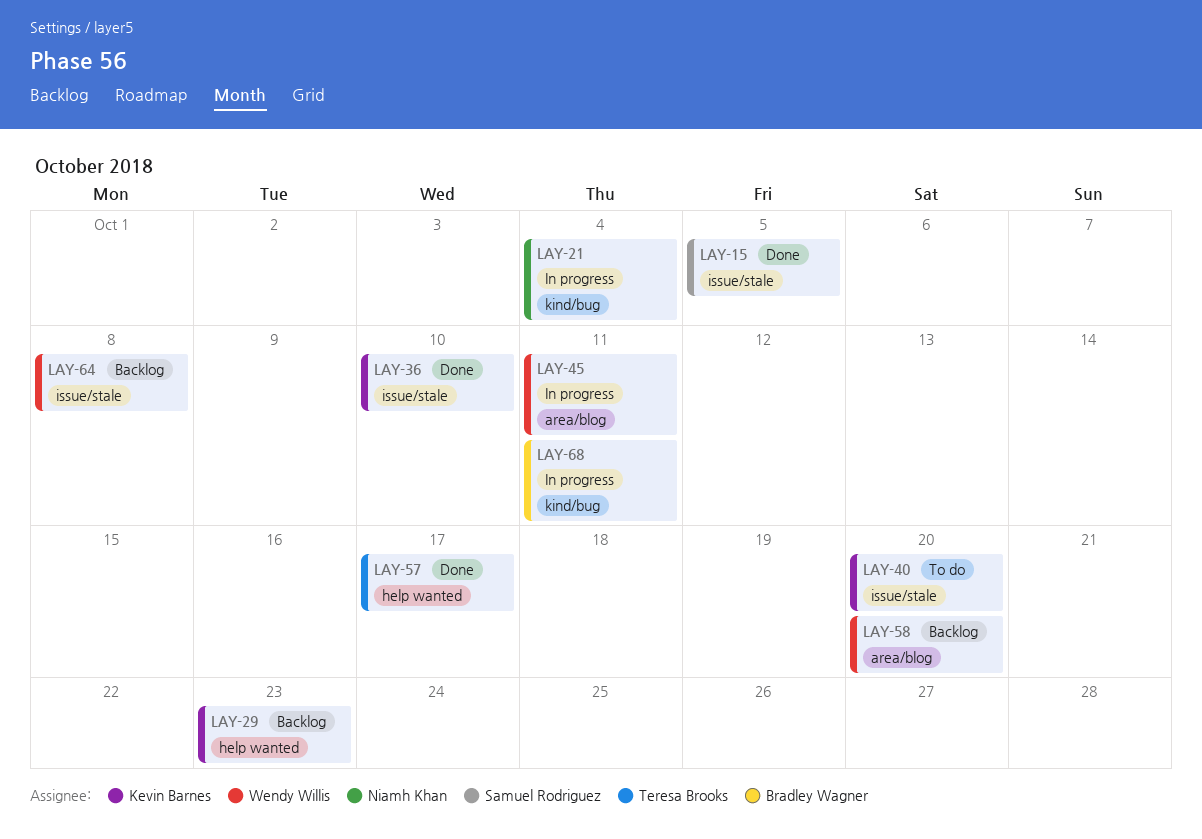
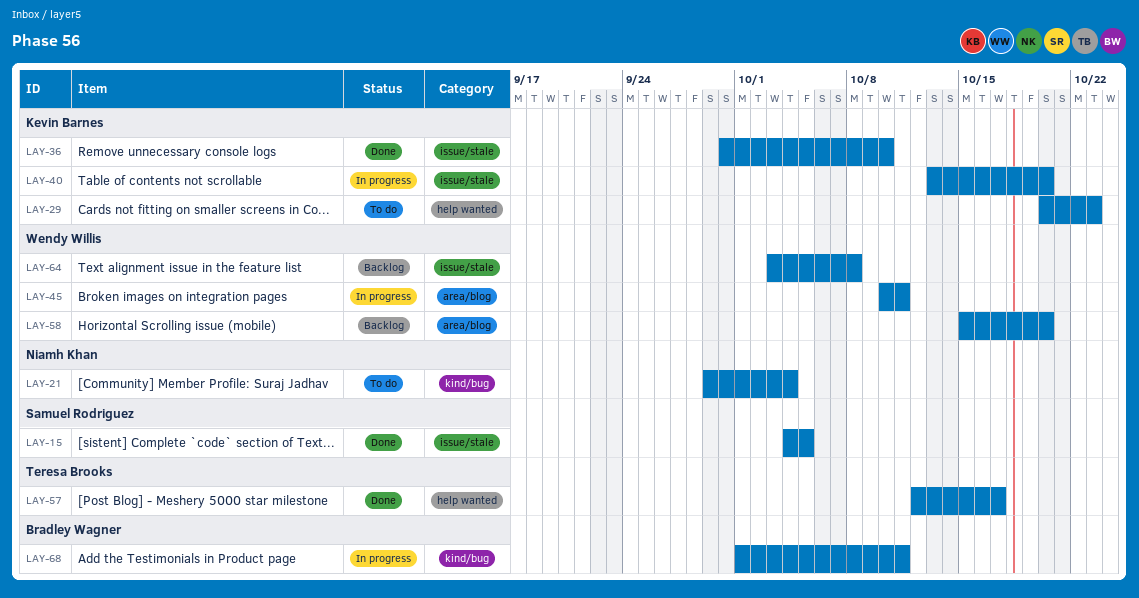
LAY-21, status: In progress -> To do
LAY-29, status: Backlog -> To do
LAY-40, status: To do -> In progress

